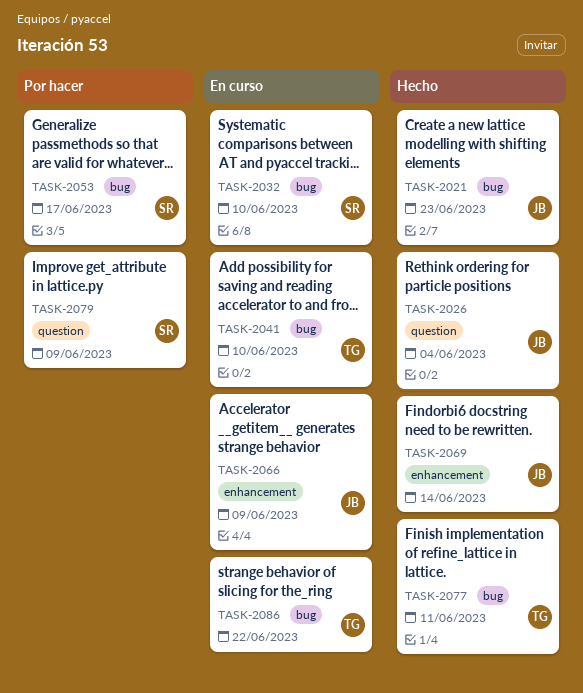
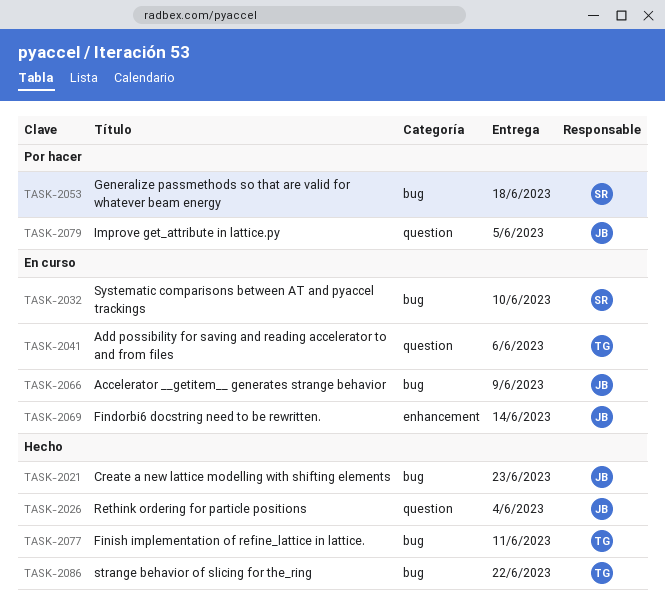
TASK-2041, label: bug -> question
TASK-2041, due: Jun 10 -> Jun 6
TASK-2053, due: Jun 17 -> Jun 18
TASK-2066, label: enhancement -> bug
TASK-2069, status: Hecho -> En curso
TASK-2079, owner: SR -> JB
TASK-2079, due: Jun 9 -> Jun 5
TASK-2086, status: En curso -> Hecho

